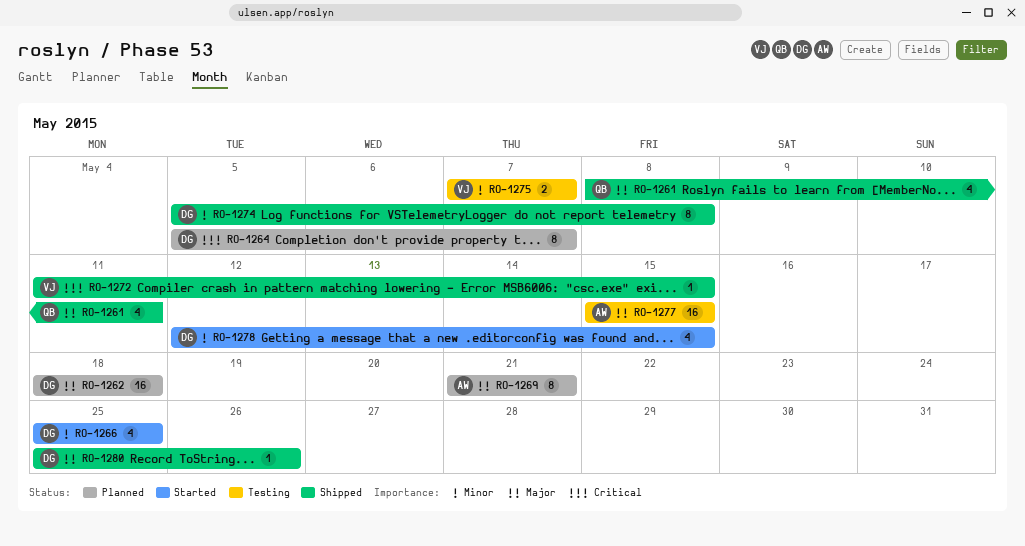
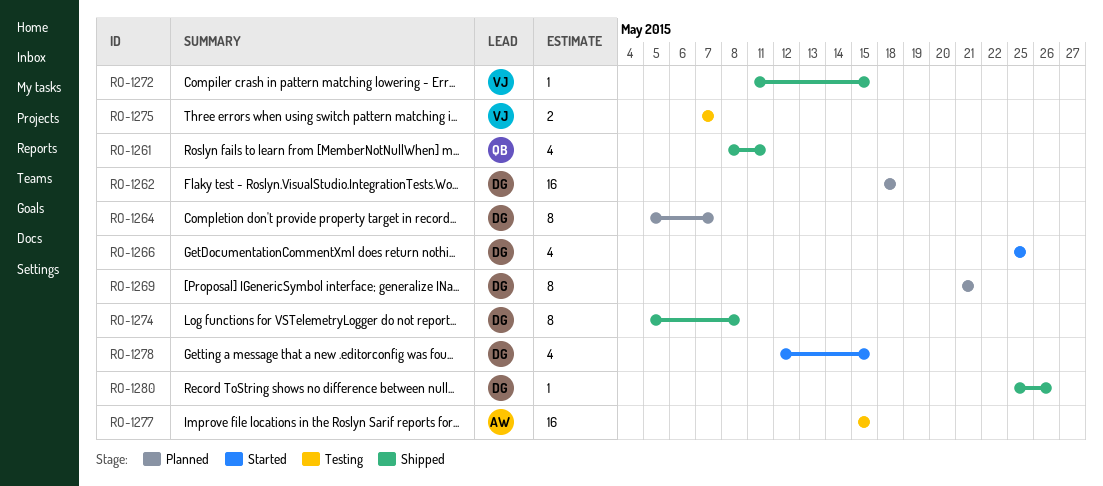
RO-1269, owner: AW -> DG

